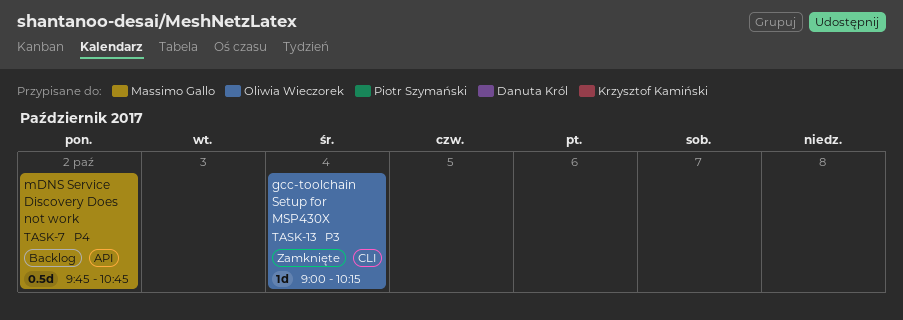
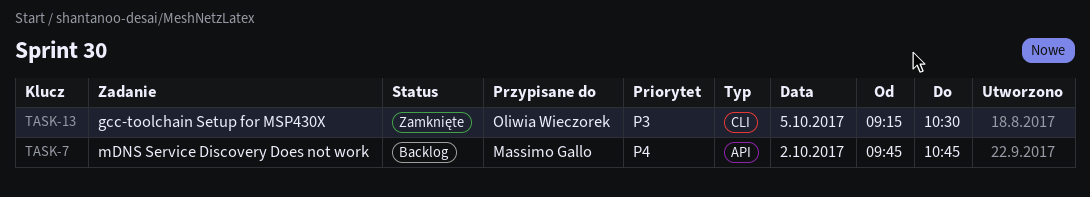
TASK-13, day: Oct 4 -> Oct 5
TASK-13, begins: 09:00 -> 09:15
TASK-13, ends: 10:15 -> 10:30

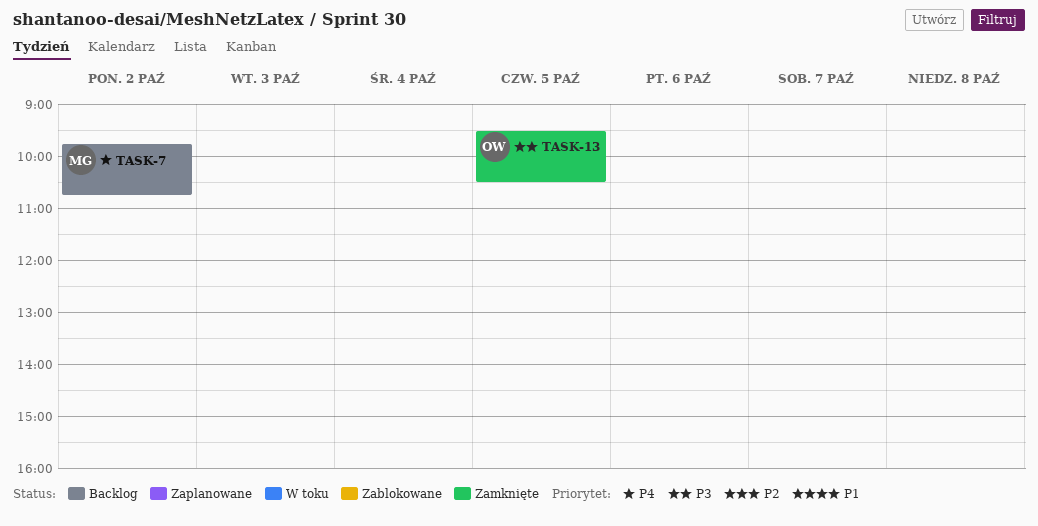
TASK-13, begins: 09:15 -> 09:30

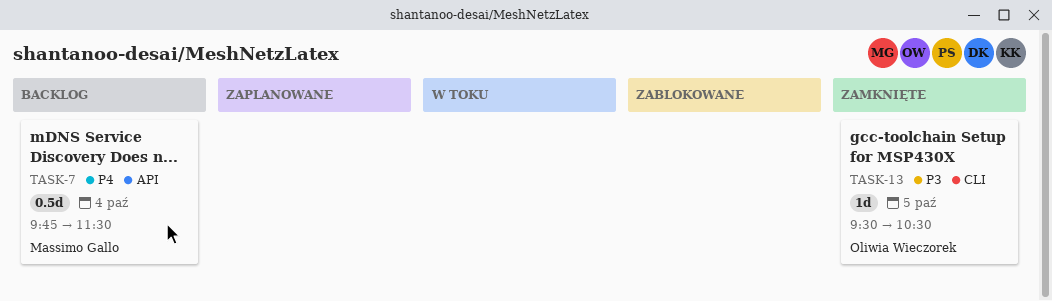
TASK-7, day: Oct 2 -> Oct 4
TASK-7, ends: 10:45 -> 11:30

